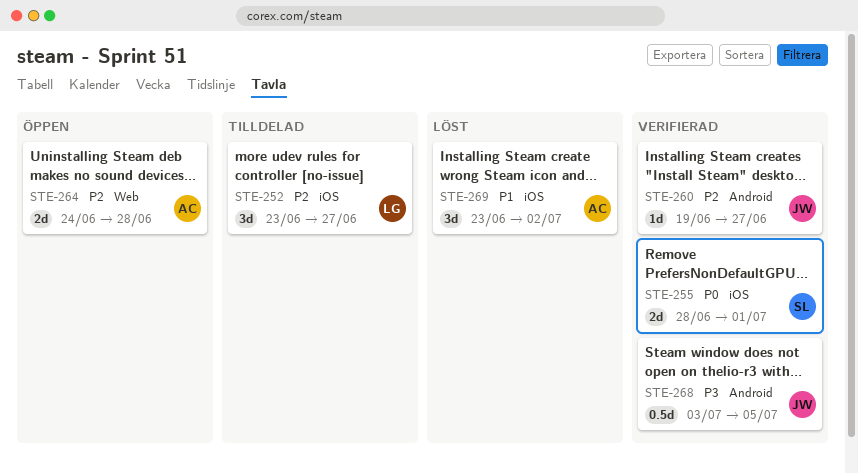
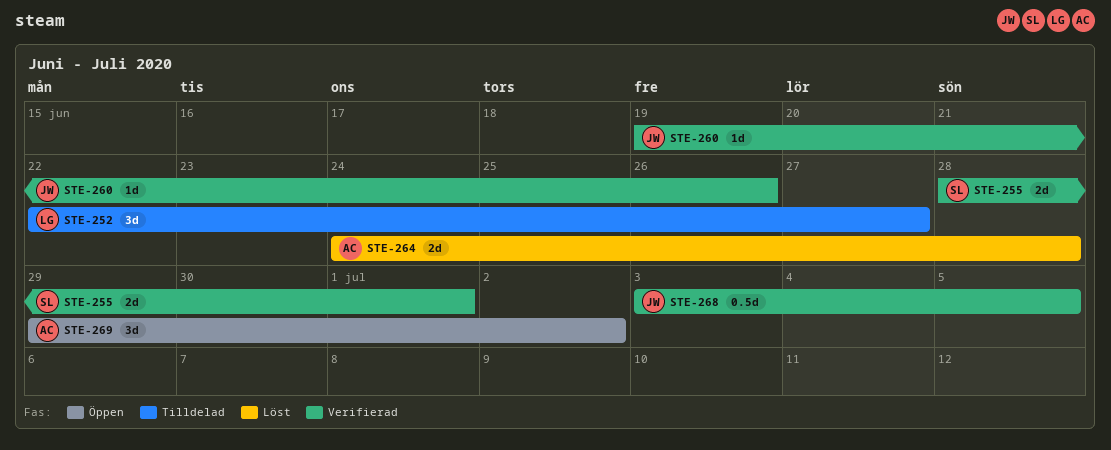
STE-252, start: Jun 23 -> Jun 22
STE-260, due: Jun 27 -> Jun 26
STE-264, status: Öppen -> Löst
STE-269, status: Löst -> Öppen
STE-269, start: Jun 23 -> Jun 29

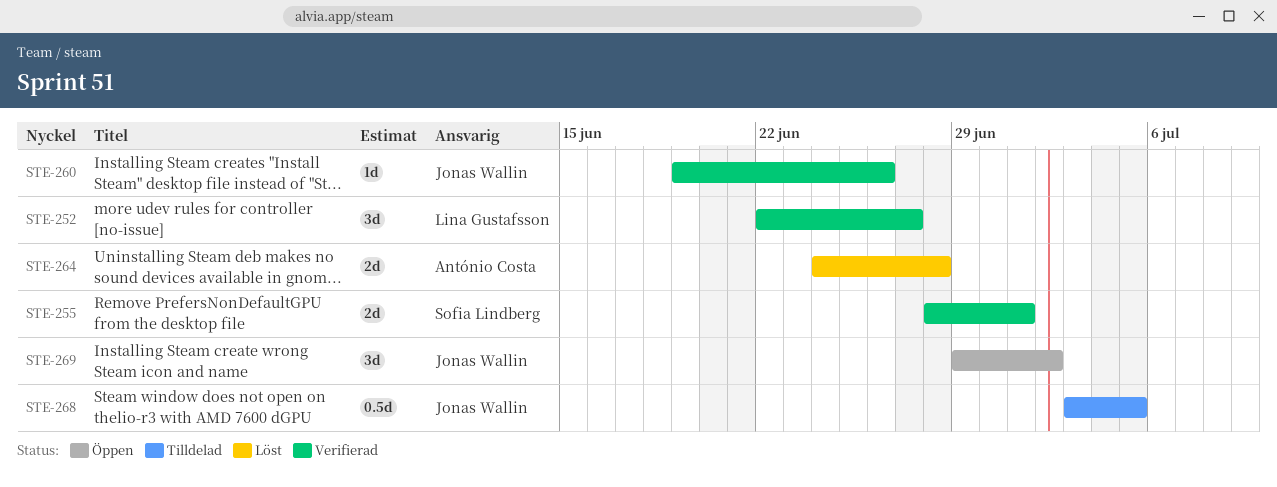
STE-252, status: Tilldelad -> Verifierad
STE-268, status: Verifierad -> Tilldelad
STE-269, owner: António Costa -> Jonas Wallin

